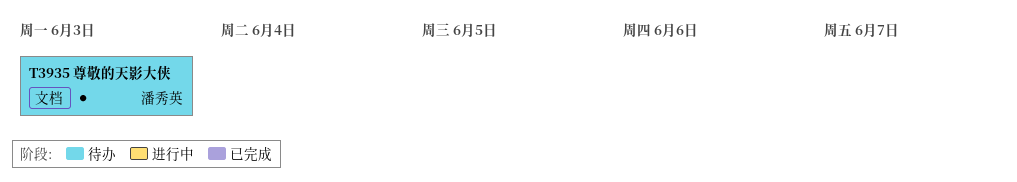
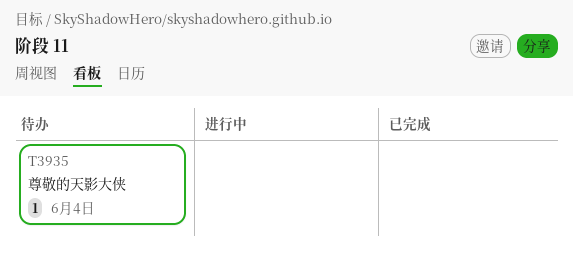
T3935, due: Jun 3 -> Jun 4

